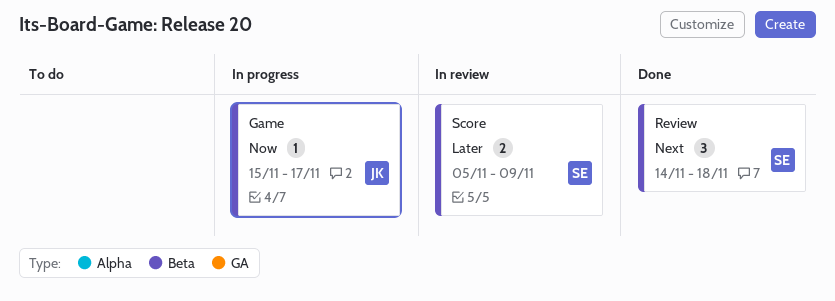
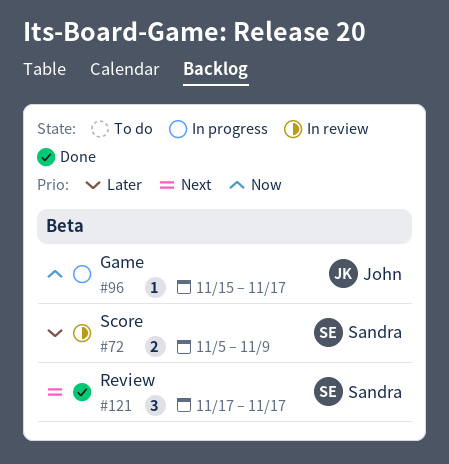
Review, start: Nov 14 -> Nov 17
Review, due: Nov 18 -> Nov 17

